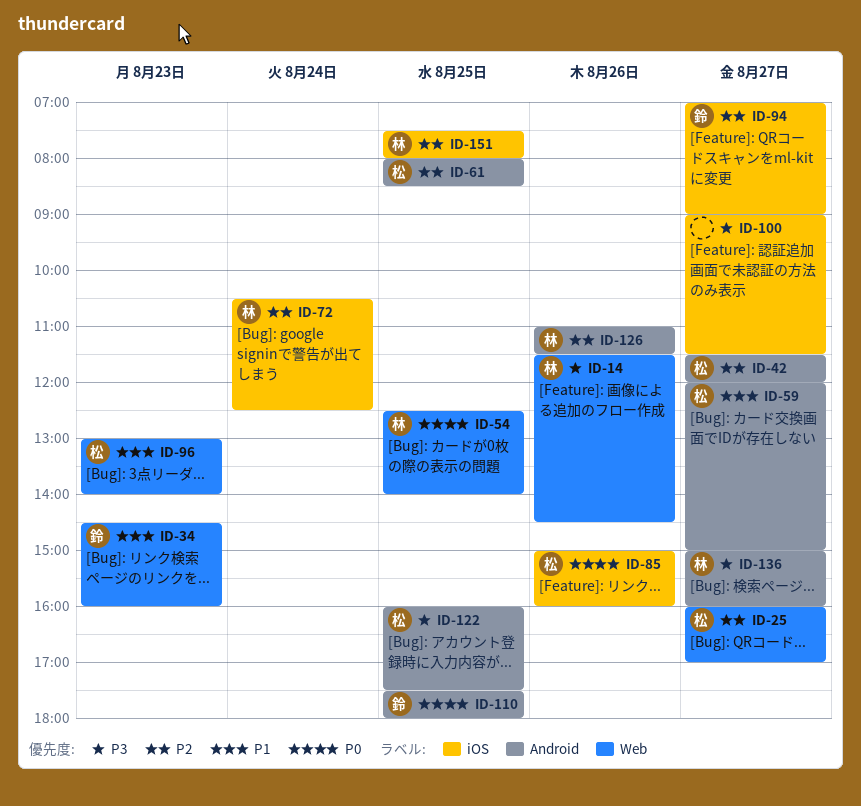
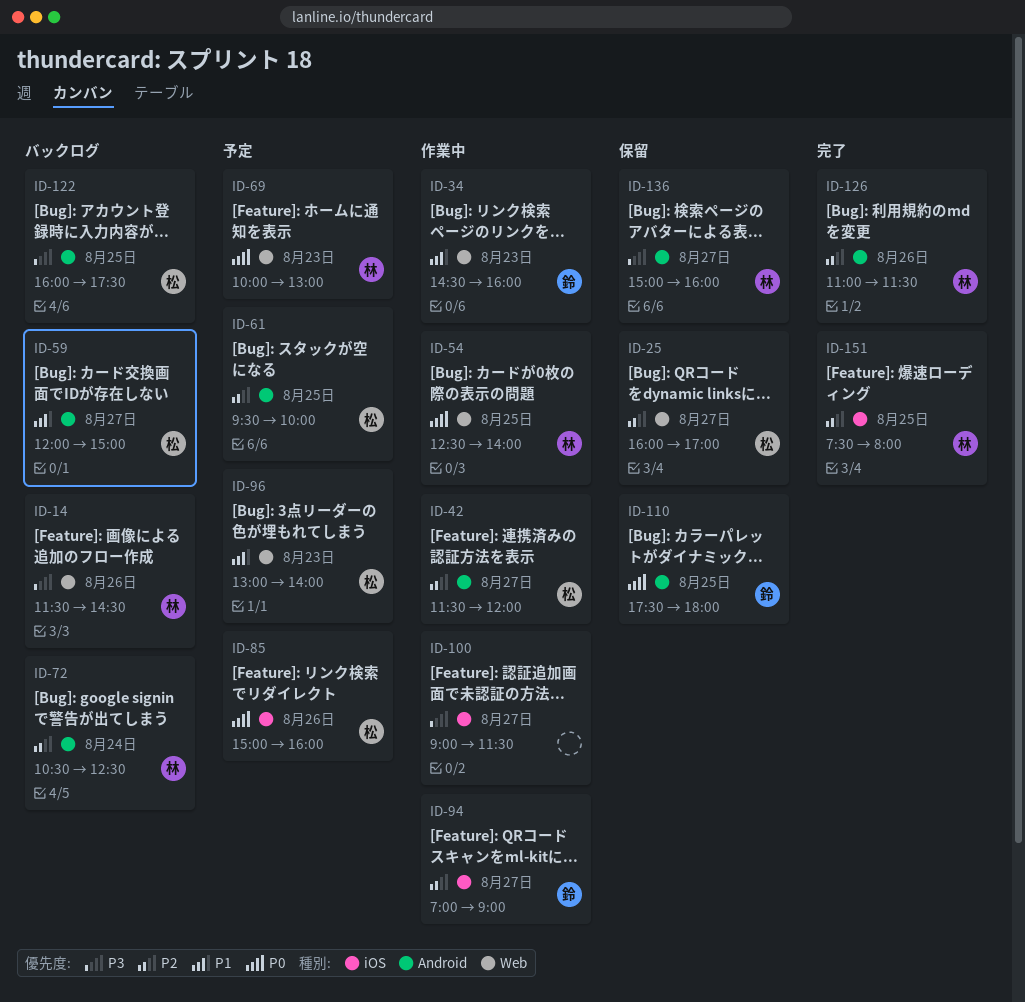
ID-61, begins: 08:00 -> 09:30
ID-61, ends: 08:30 -> 10:00
ID-69: none -> present
ID-72, label: iOS -> Android

